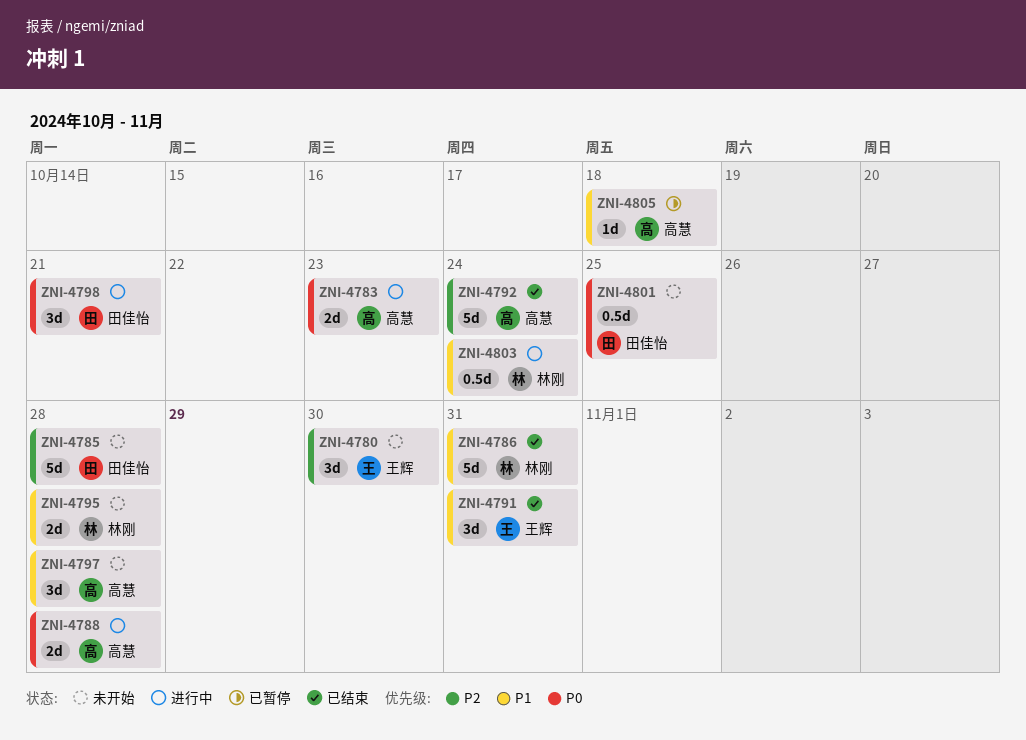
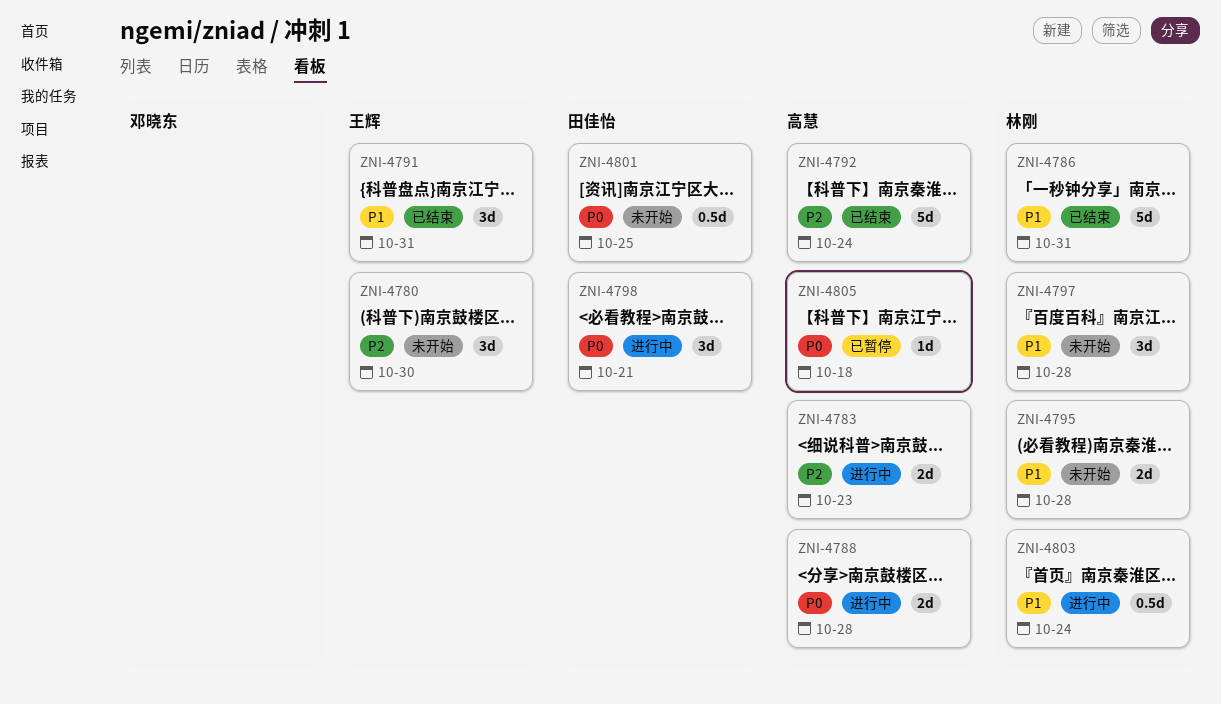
ZNI-4783, priority: P0 -> P2
ZNI-4785: present -> none
ZNI-4797, owner: 高慧 -> 林刚
ZNI-4805, priority: P1 -> P0

